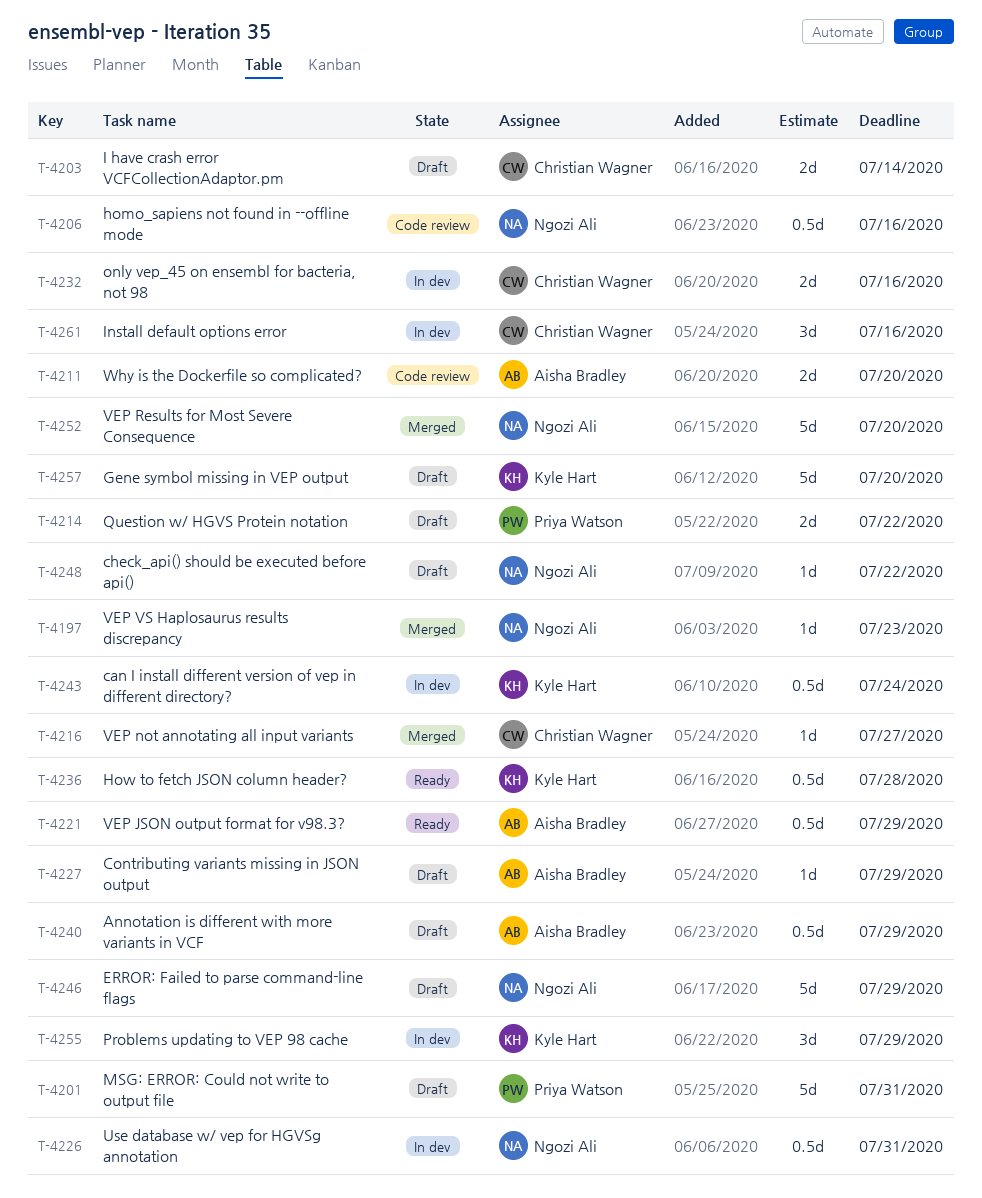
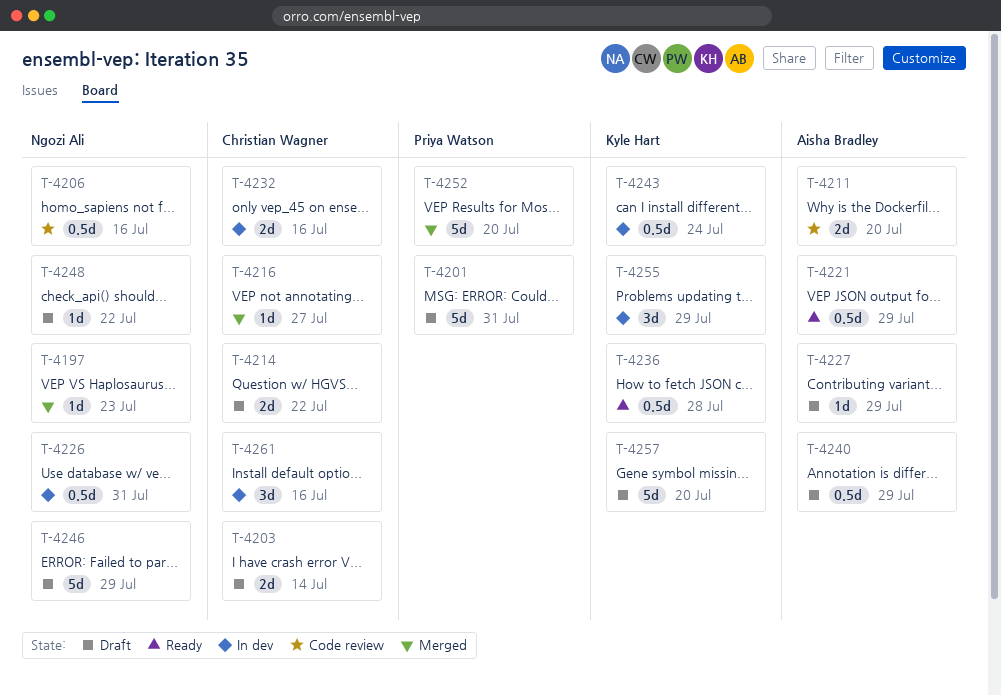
T-4214, owner: Priya Watson -> Christian Wagner
T-4252, owner: Ngozi Ali -> Priya Watson

